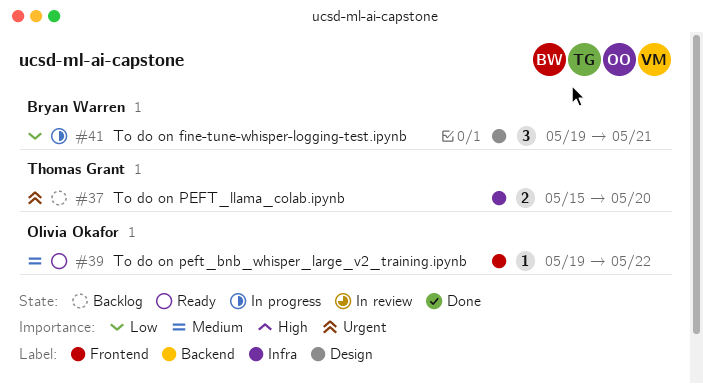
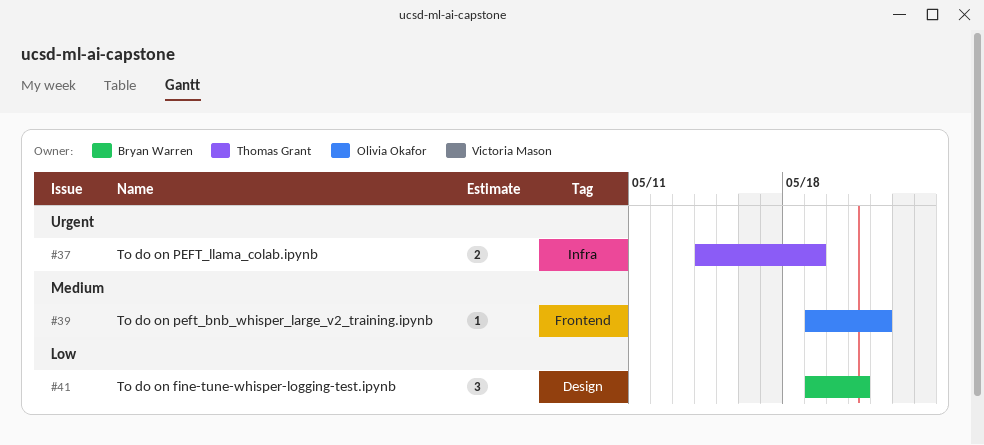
#37, start: May 15 -> May 14
#37, due: May 20 -> May 19

